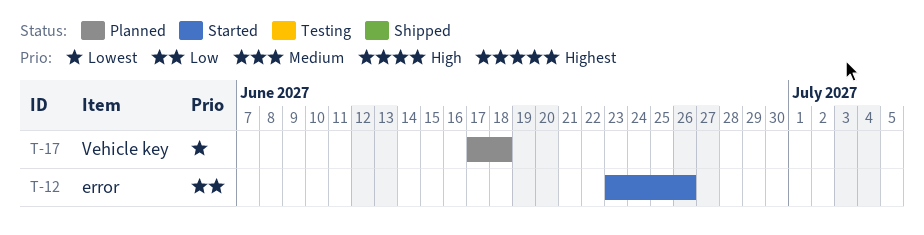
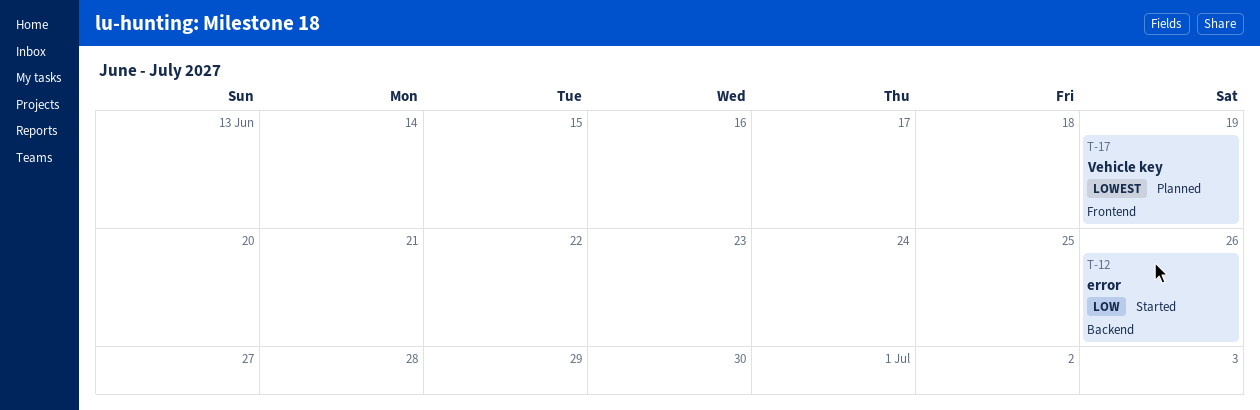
T-17, due: Jun 18 -> Jun 19

